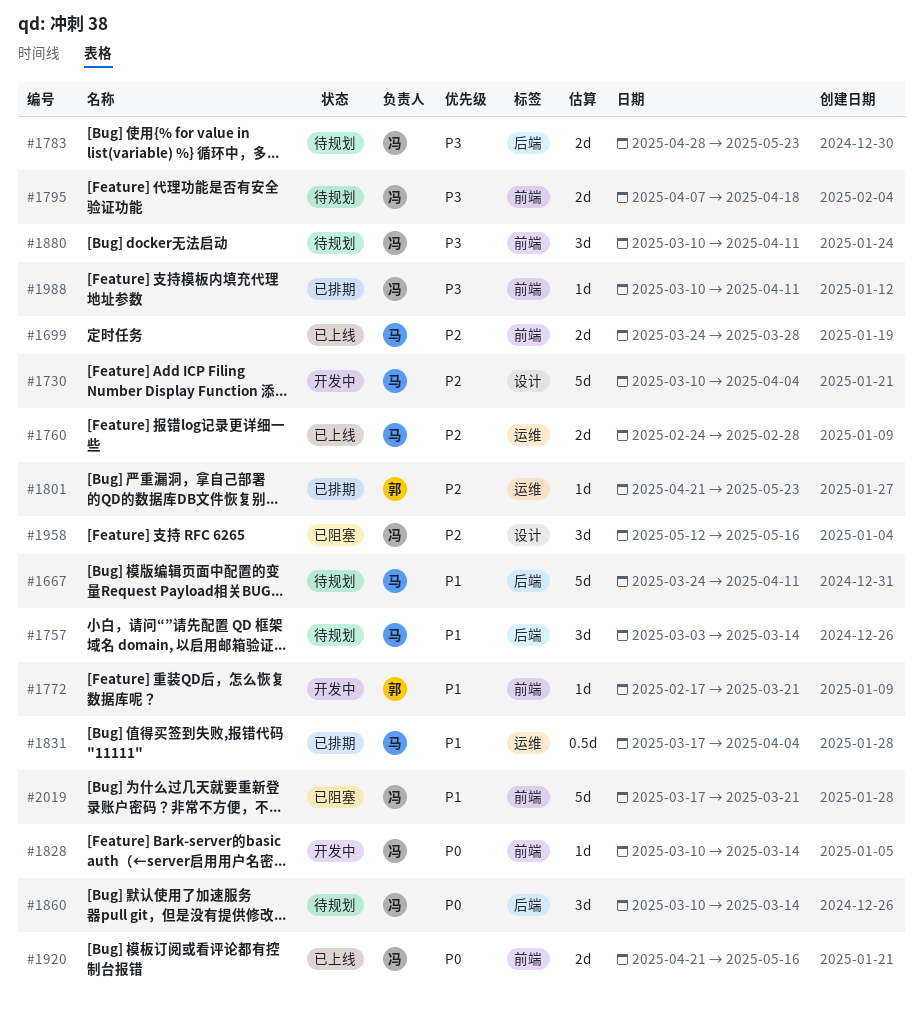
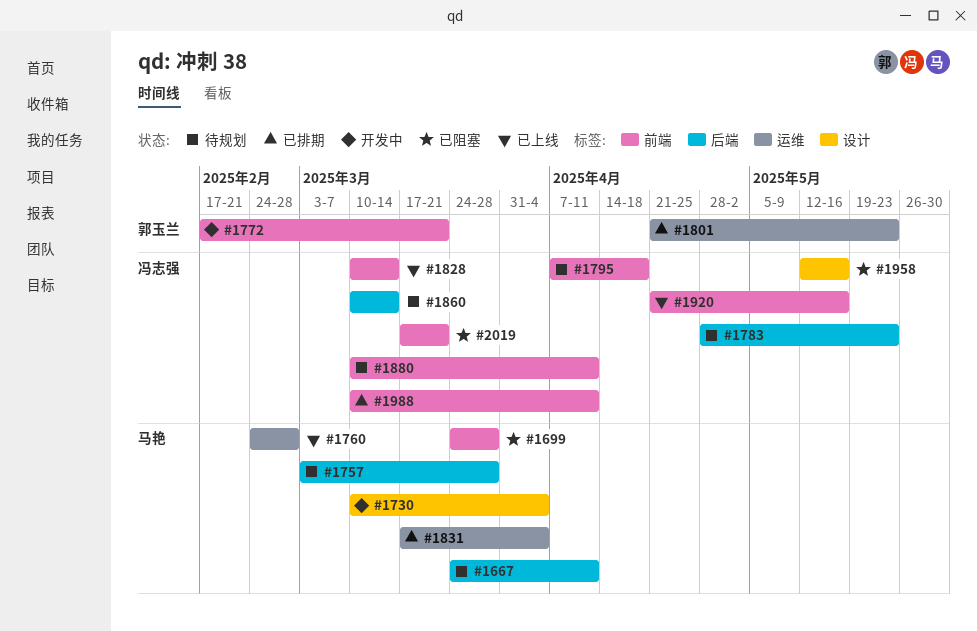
#1699, status: 已上线 -> 已阻塞
#1757, due: Mar 14 -> Mar 28
#1828, status: 开发中 -> 已上线

